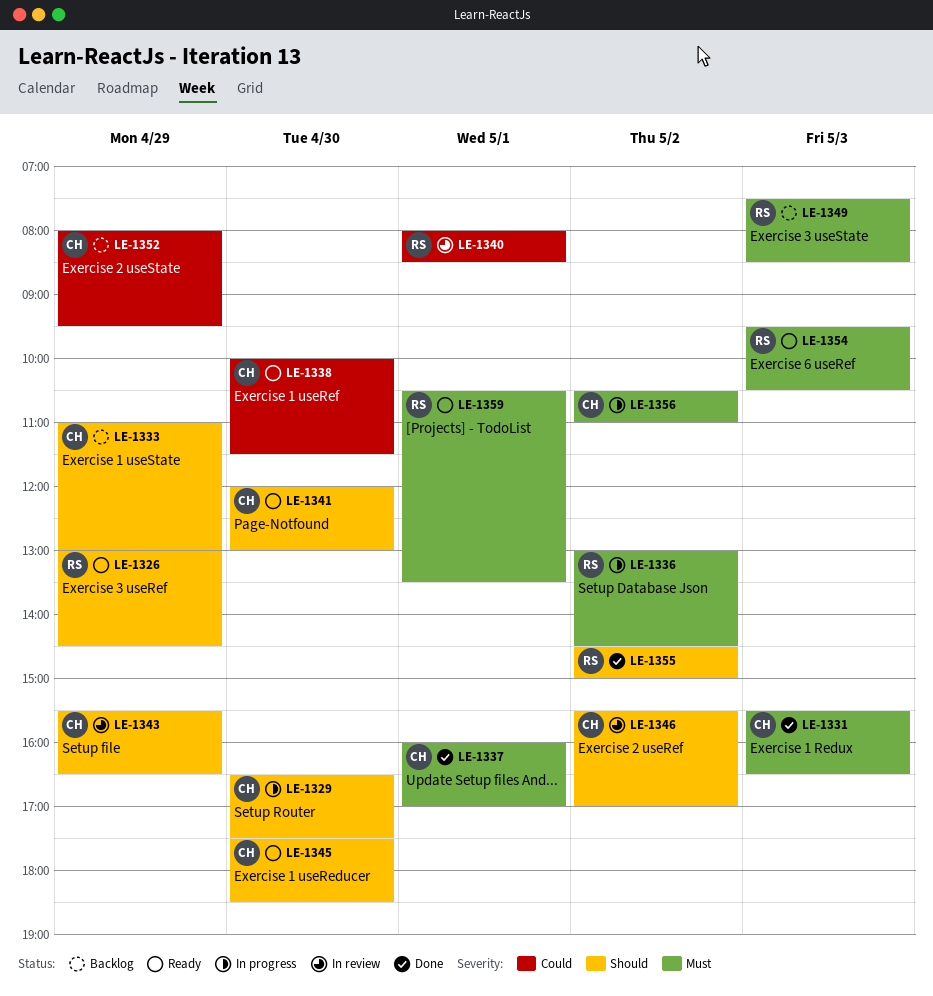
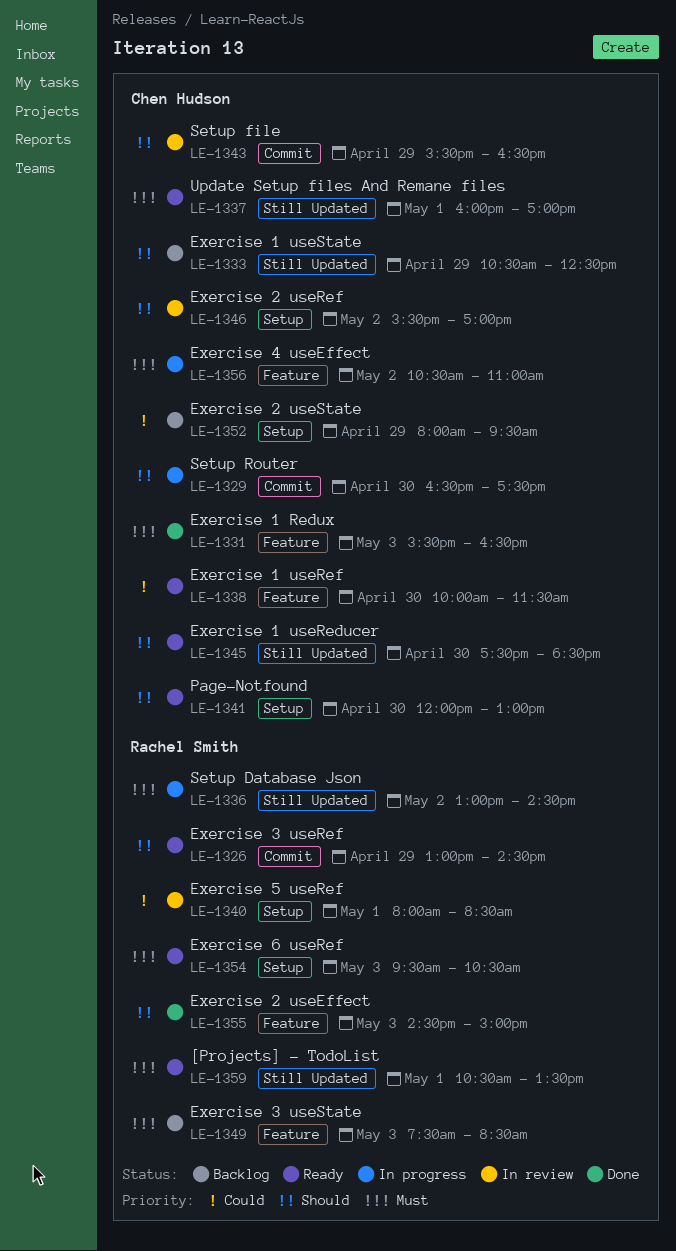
LE-1333, begins: 11:00 -> 10:30
LE-1333, ends: 13:00 -> 12:30
LE-1337, status: Done -> Ready
LE-1355, day: May 2 -> May 3

